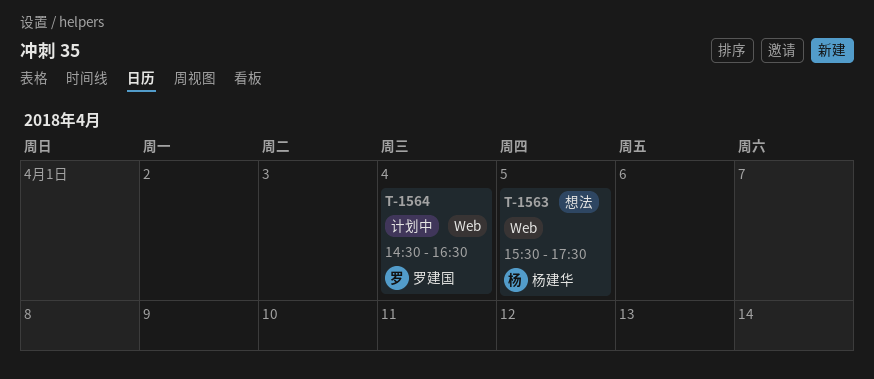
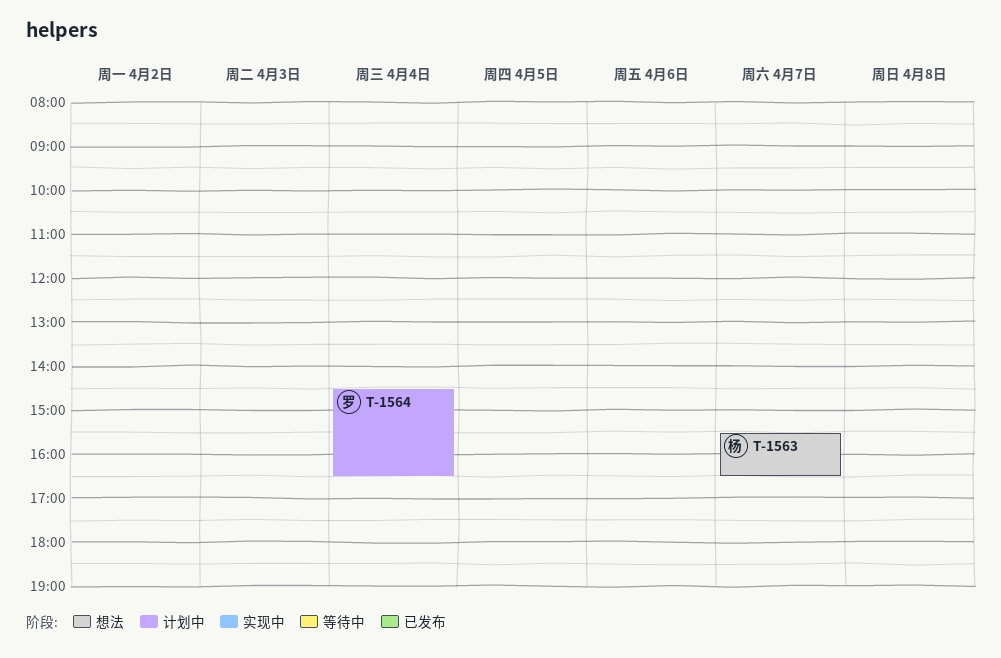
T-1563, day: Apr 5 -> Apr 7
T-1563, ends: 17:30 -> 16:30

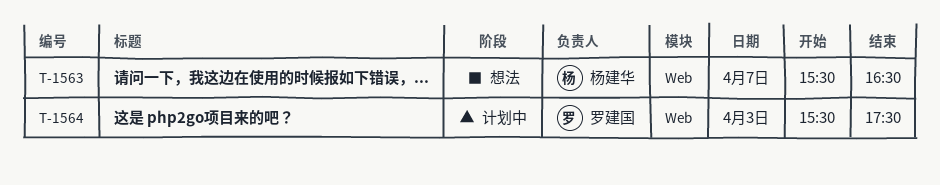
T-1564, day: Apr 4 -> Apr 3
T-1564, begins: 14:30 -> 15:30
T-1564, ends: 16:30 -> 17:30

